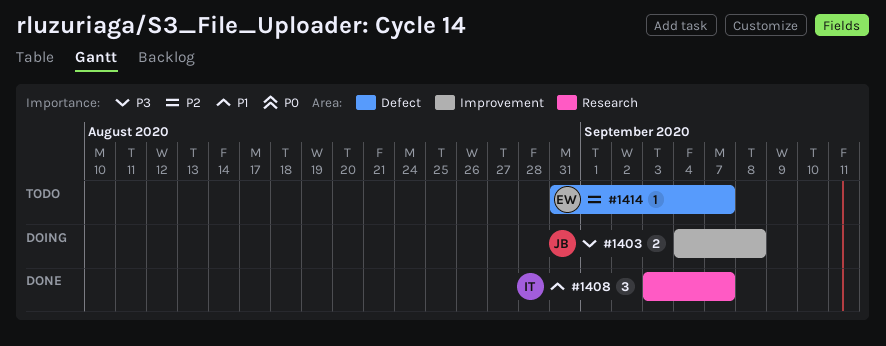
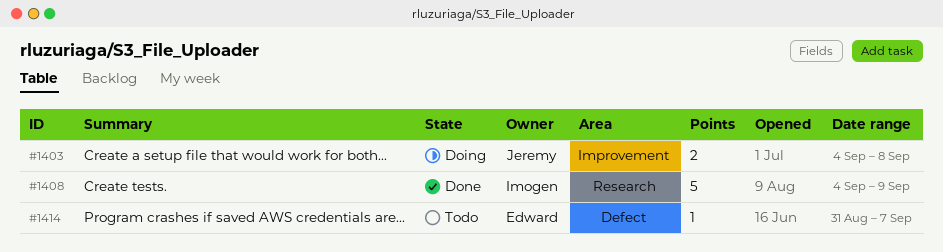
#1408, estimate: 3 -> 5
#1408, start: Sep 3 -> Sep 4
#1408, due: Sep 7 -> Sep 9

